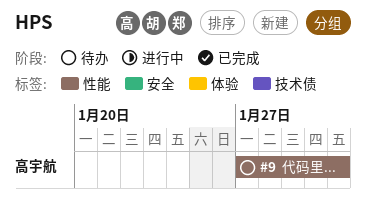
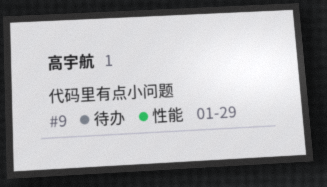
#9, due: Jan 31 -> Jan 29

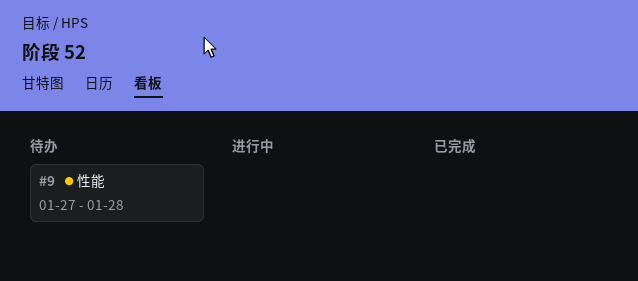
#9, due: Jan 29 -> Jan 28

